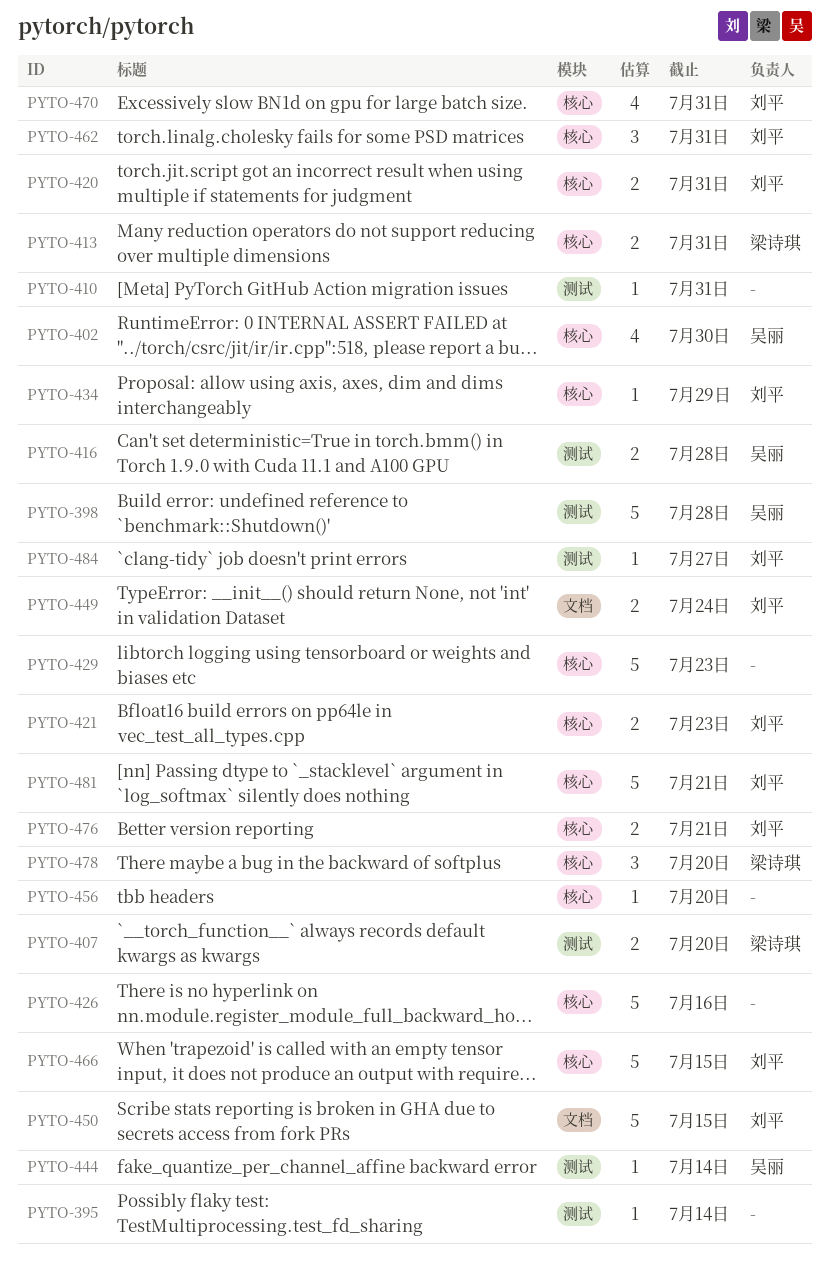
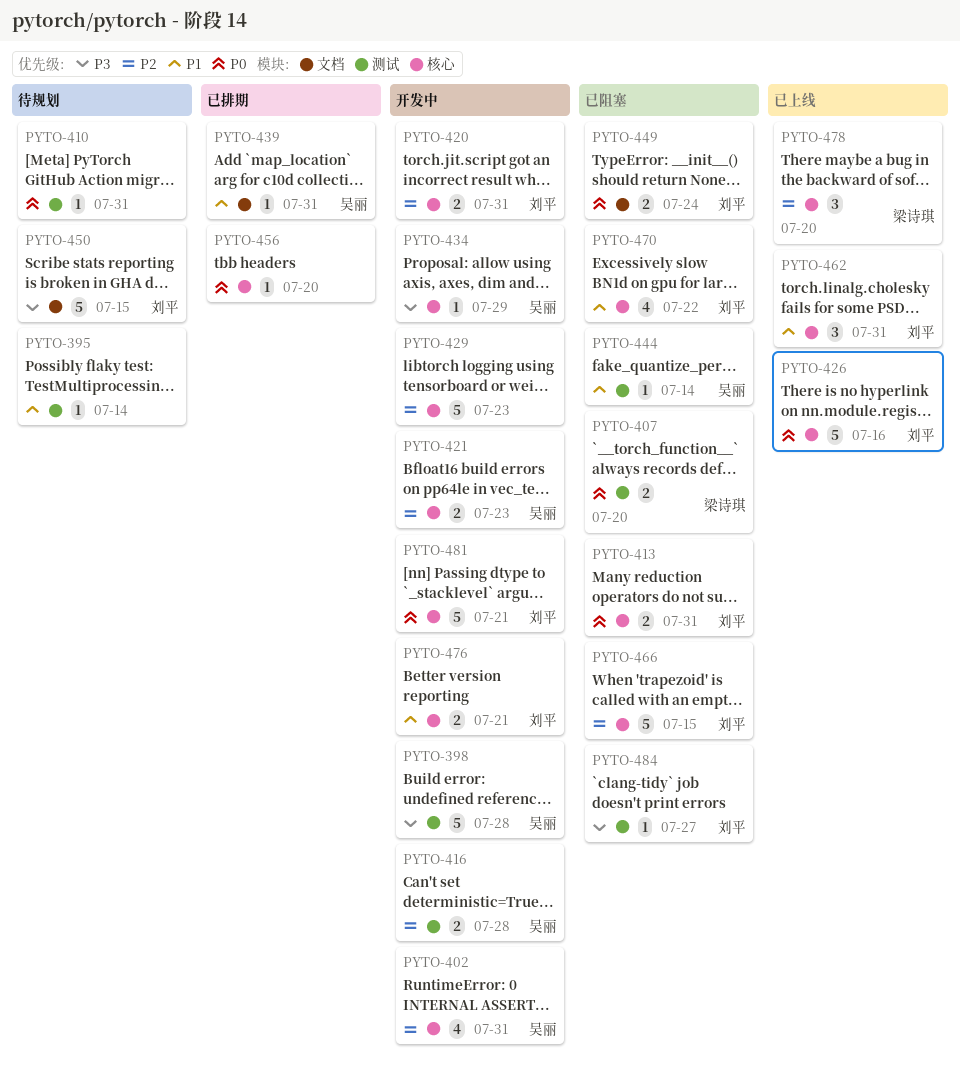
PYTO-402, due: Jul 30 -> Jul 31
PYTO-413, owner: 梁诗琪 -> 刘平
PYTO-421, owner: 刘平 -> 吴丽
PYTO-426, owner: none -> 刘平
PYTO-434, owner: 刘平 -> 吴丽
PYTO-439: none -> present
PYTO-470, due: Jul 31 -> Jul 22

